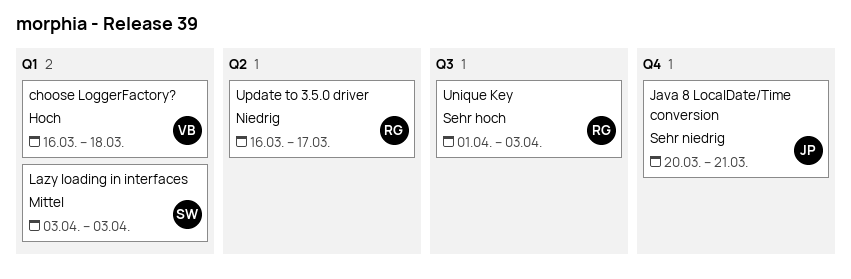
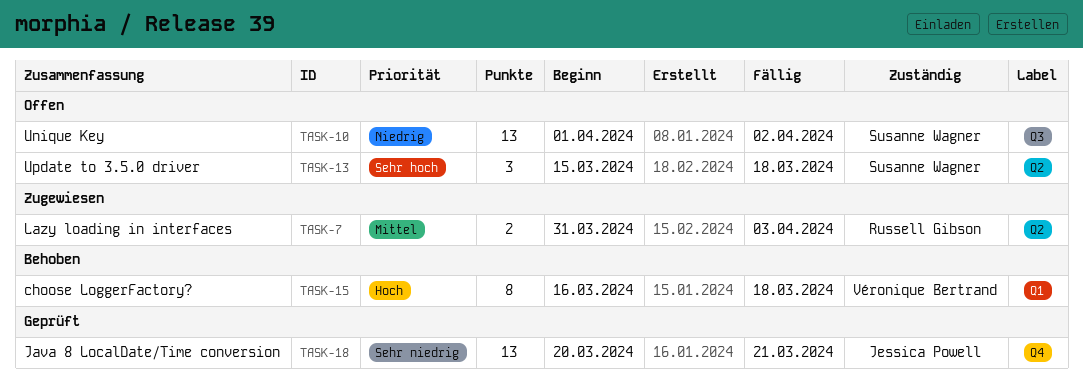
Lazy loading in interfaces, owner: Susanne Wagner -> Russell Gibson
Lazy loading in interfaces, label: Q1 -> Q2
Lazy loading in interfaces, start: Apr 3 -> Mar 31
Unique Key, owner: Russell Gibson -> Susanne Wagner
Unique Key, priority: Sehr hoch -> Niedrig
Unique Key, due: Apr 3 -> Apr 2
Update to 3.5.0 driver, owner: Russell Gibson -> Susanne Wagner
Update to 3.5.0 driver, priority: Niedrig -> Sehr hoch
Update to 3.5.0 driver, start: Mar 16 -> Mar 15
Update to 3.5.0 driver, due: Mar 17 -> Mar 18

